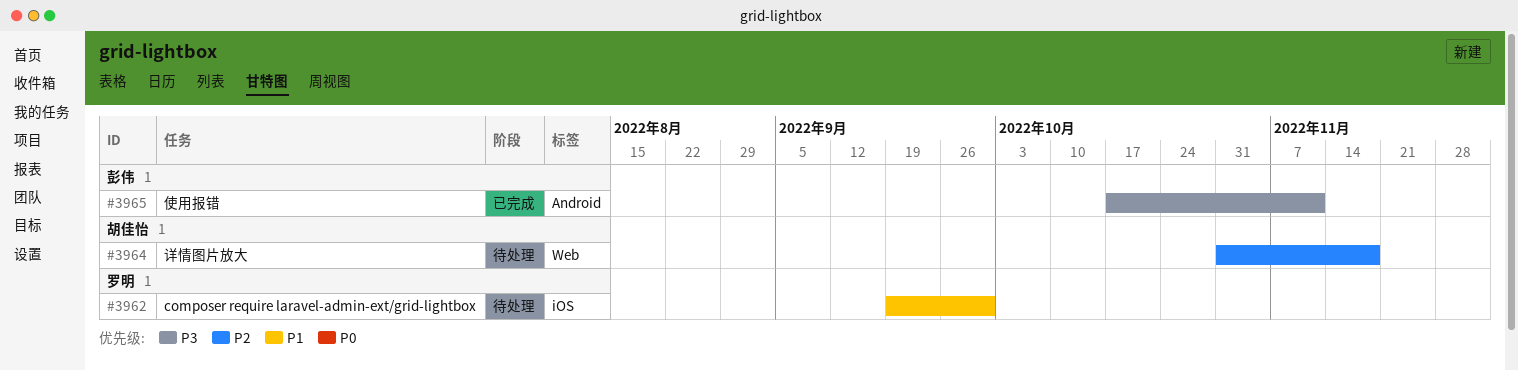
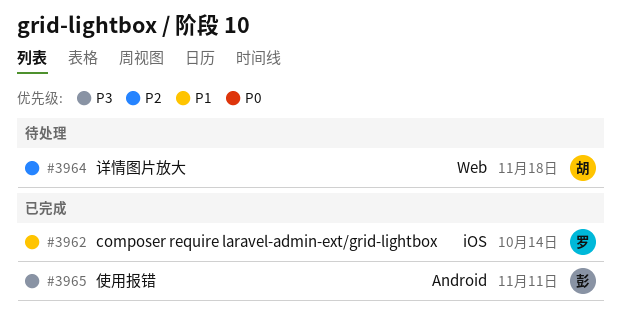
#3962, status: 待处理 -> 已完成
#3962, due: Sep 30 -> Oct 14

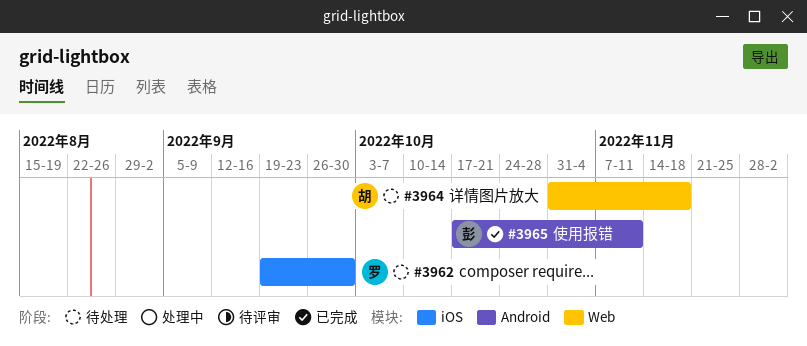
#3962, status: 已完成 -> 待处理
#3962, due: Oct 14 -> Sep 30

